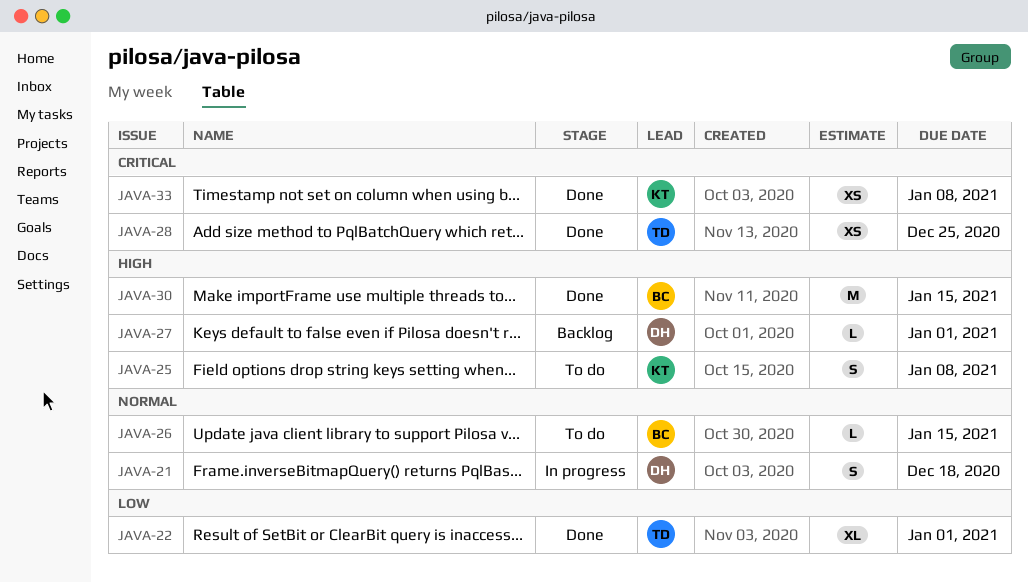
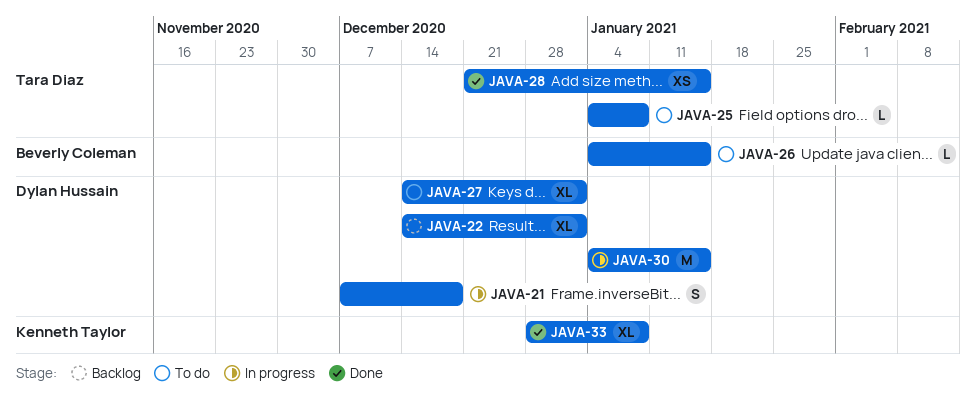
JAVA-22, status: Done -> Backlog
JAVA-22, owner: Tara Diaz -> Dylan Hussain
JAVA-25, owner: Kenneth Taylor -> Tara Diaz
JAVA-25, estimate: S -> L
JAVA-27, status: Backlog -> To do
JAVA-27, estimate: L -> XL
JAVA-28, due: Dec 25 -> Jan 15
JAVA-30, status: Done -> In progress
JAVA-30, owner: Beverly Coleman -> Dylan Hussain
JAVA-33, estimate: XS -> XL

